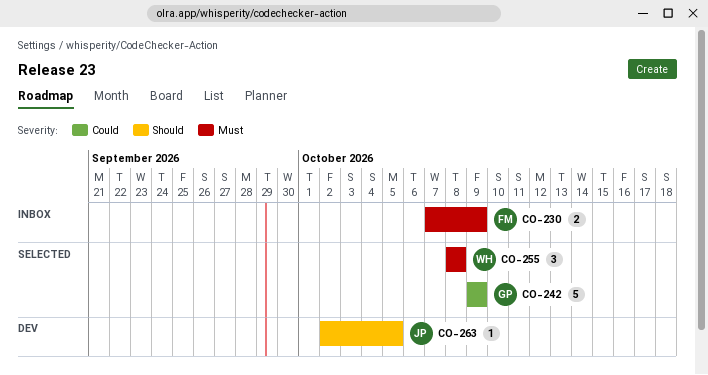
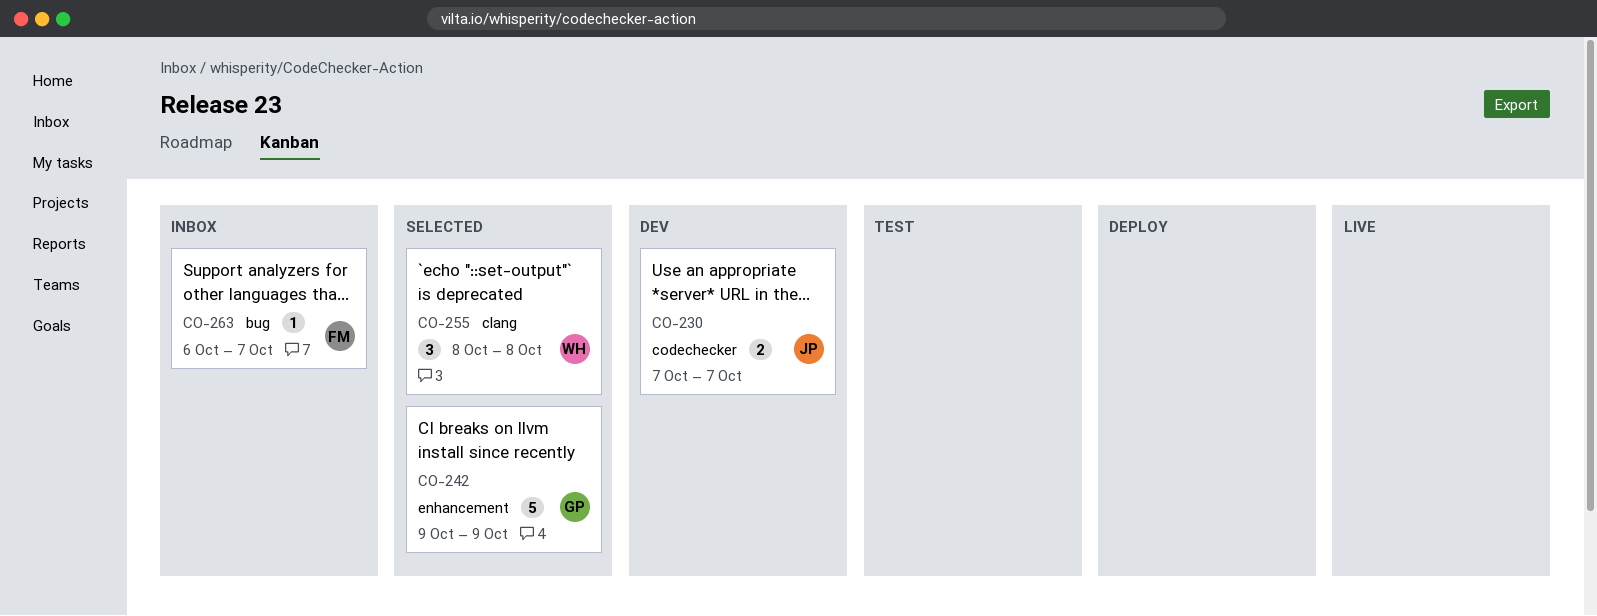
CO-230, status: Inbox -> Dev
CO-230, owner: FM -> JP
CO-230, due: Oct 9 -> Oct 7
CO-263, status: Dev -> Inbox
CO-263, owner: JP -> FM
CO-263, start: Oct 2 -> Oct 6
CO-263, due: Oct 5 -> Oct 7

